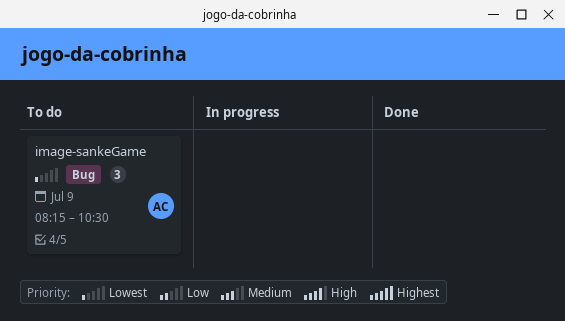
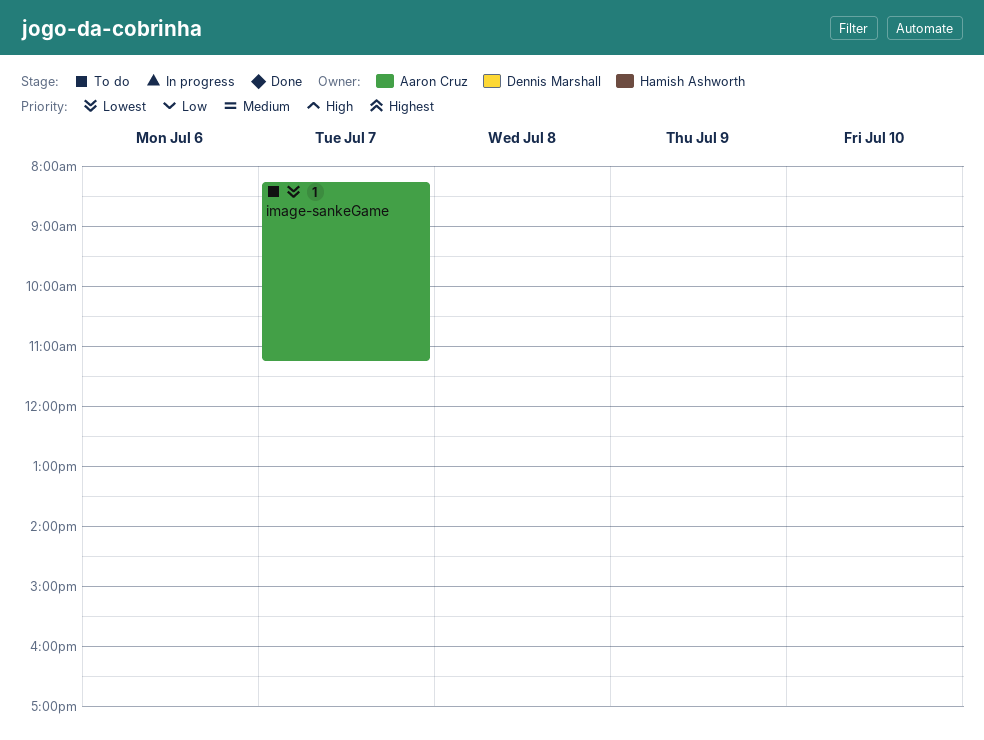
image-sankeGame, estimate: 3 -> 1
image-sankeGame, day: Jul 9 -> Jul 7
image-sankeGame, ends: 10:30 -> 11:15

